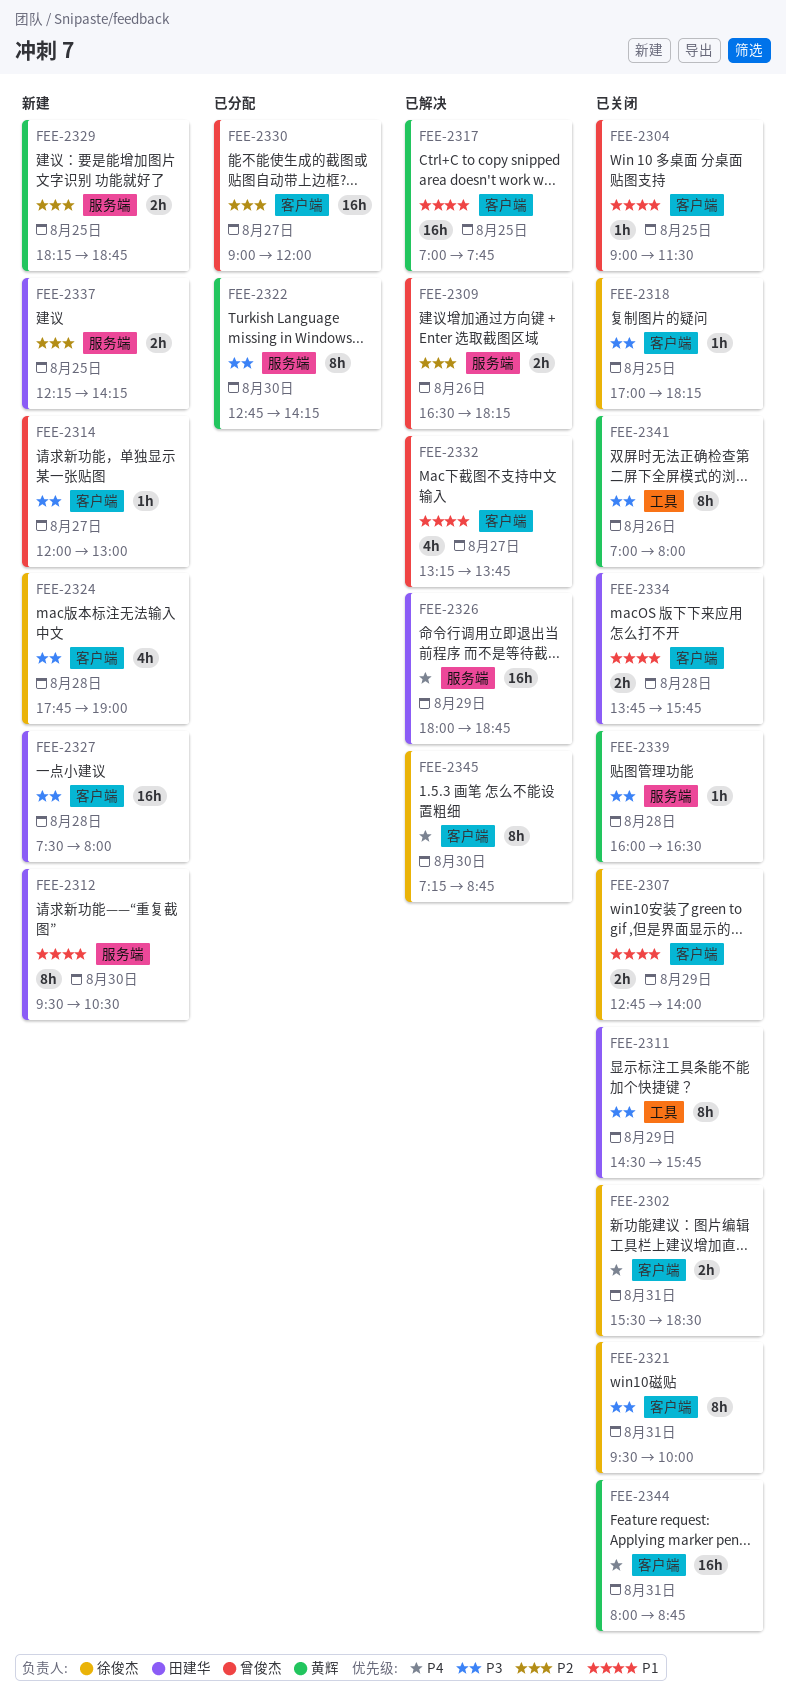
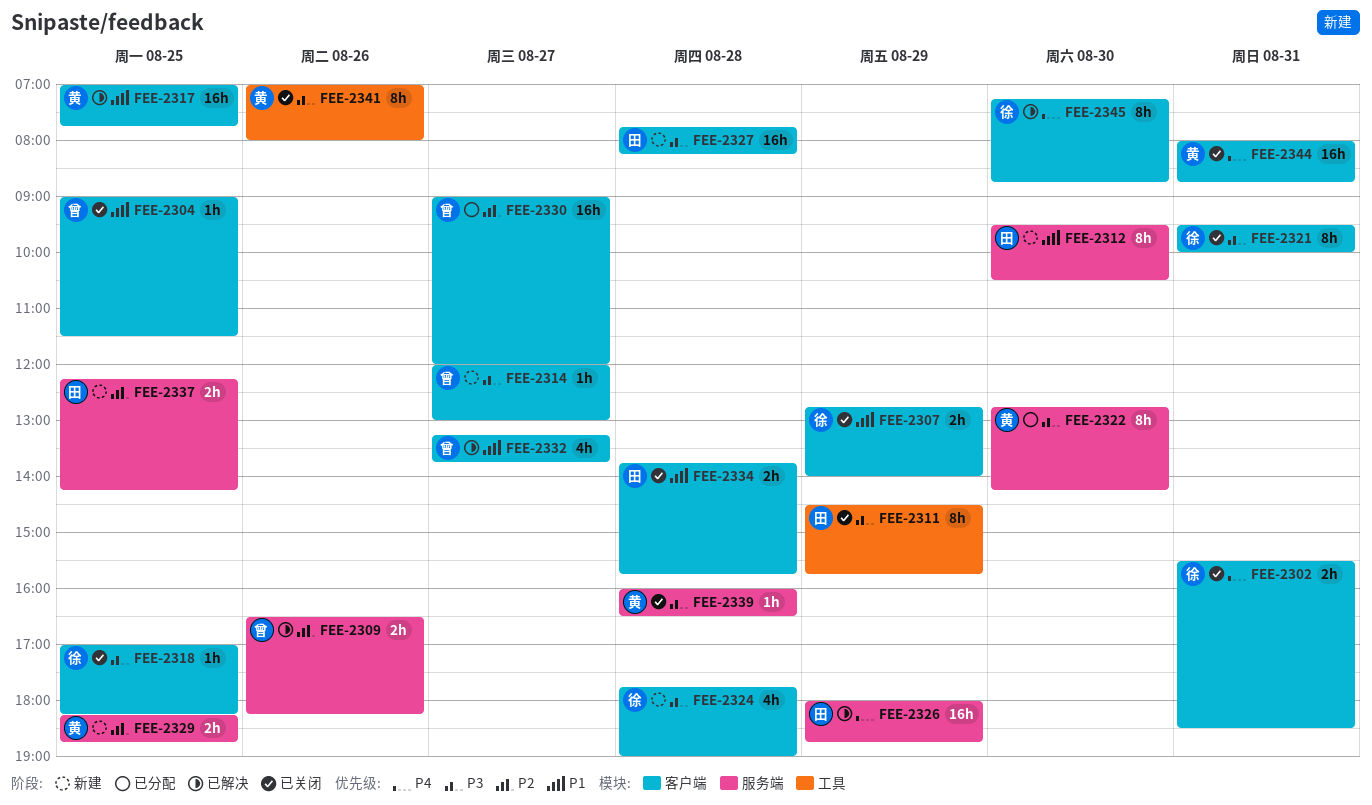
FEE-2327, begins: 07:30 -> 07:45
FEE-2327, ends: 08:00 -> 08:15

